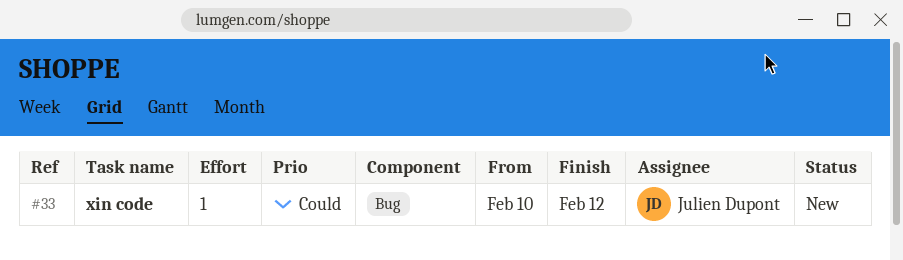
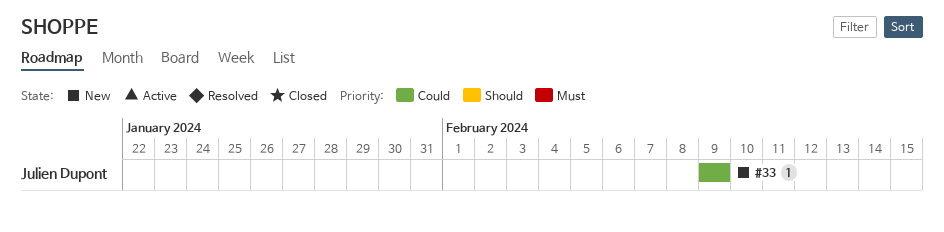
#33, start: Feb 10 -> Feb 9
#33, due: Feb 12 -> Feb 9

